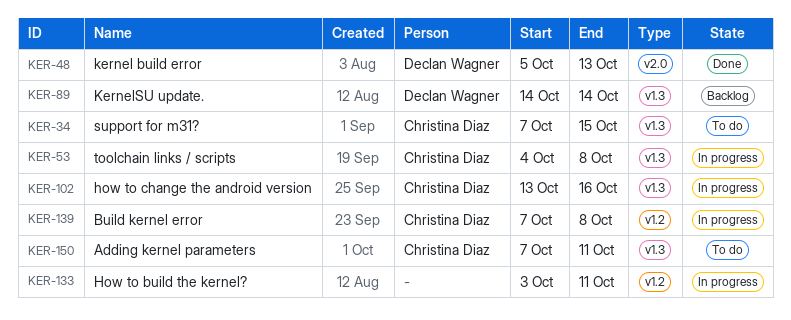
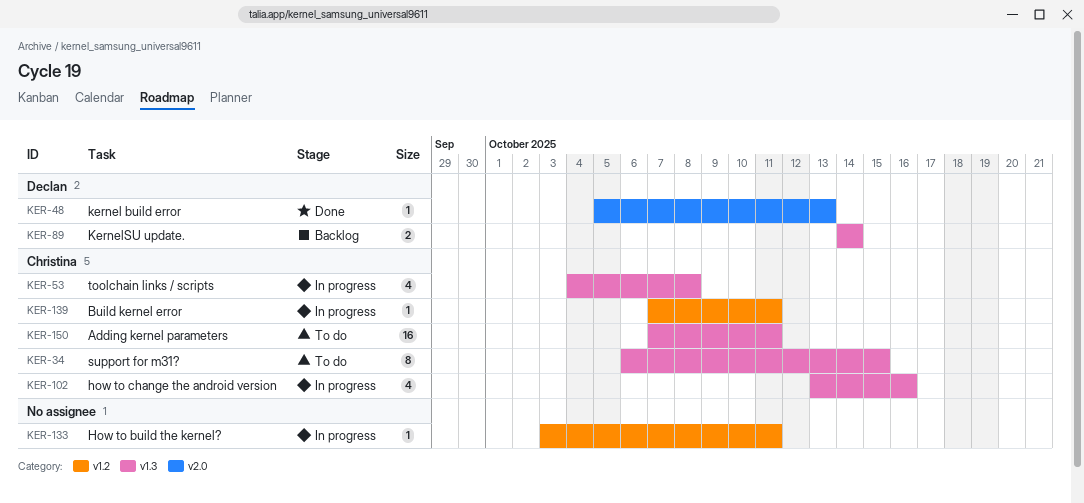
KER-34, start: Oct 7 -> Oct 6
KER-139, due: Oct 8 -> Oct 11

